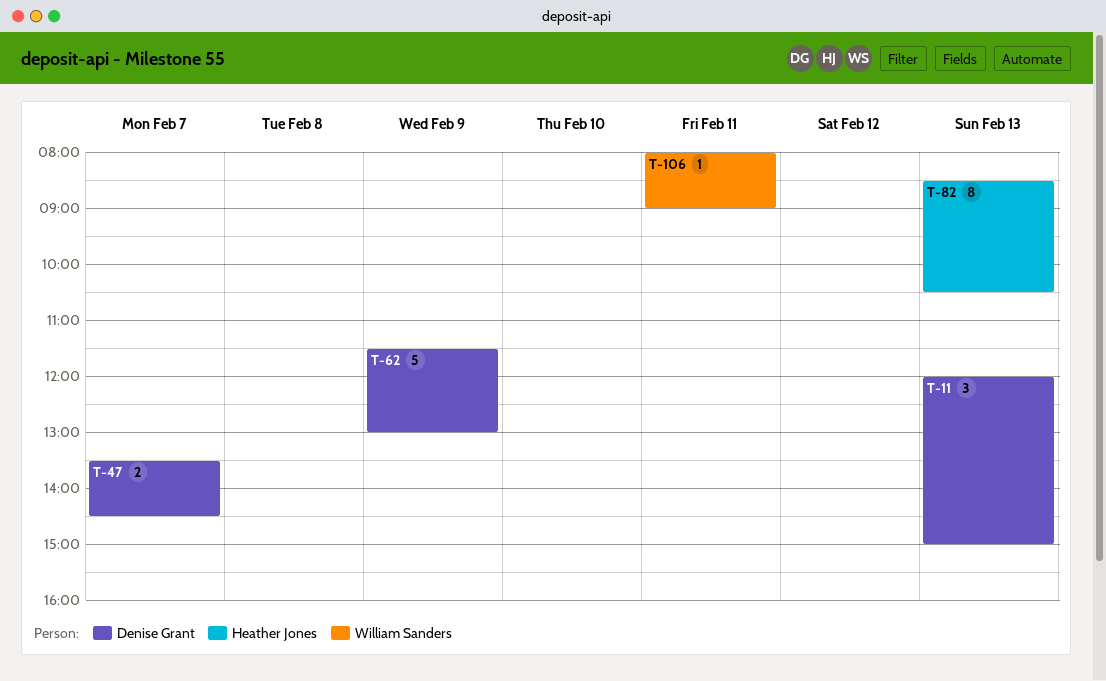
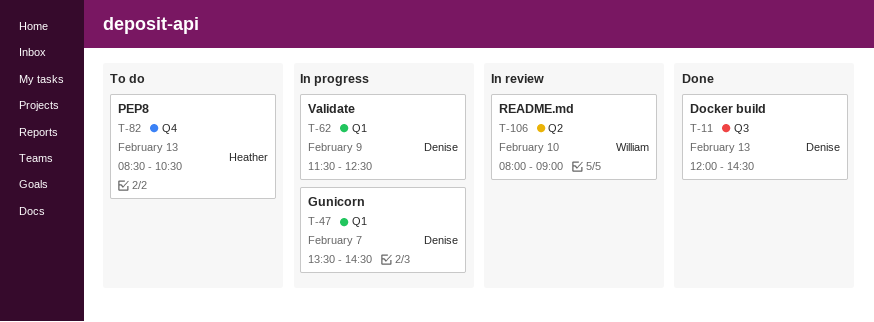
T-11, ends: 15:00 -> 14:30
T-62, ends: 13:00 -> 12:30
T-106, day: Feb 11 -> Feb 10

